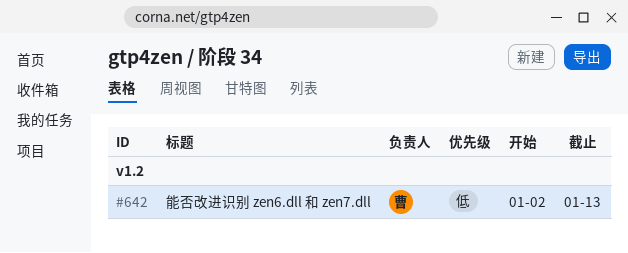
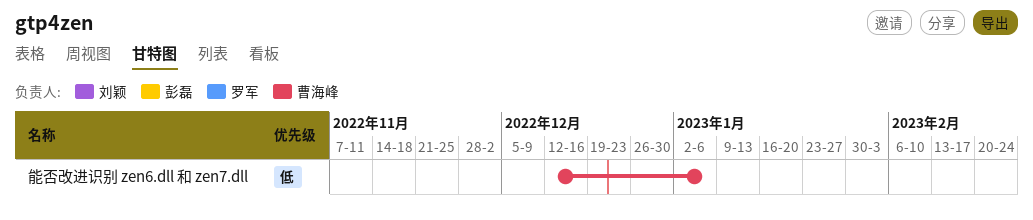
能否改进识别 zen6.dll 和 zen7.dll, start: Jan 2 -> Dec 12
能否改进识别 zen6.dll 和 zen7.dll, due: Jan 13 -> Jan 6

